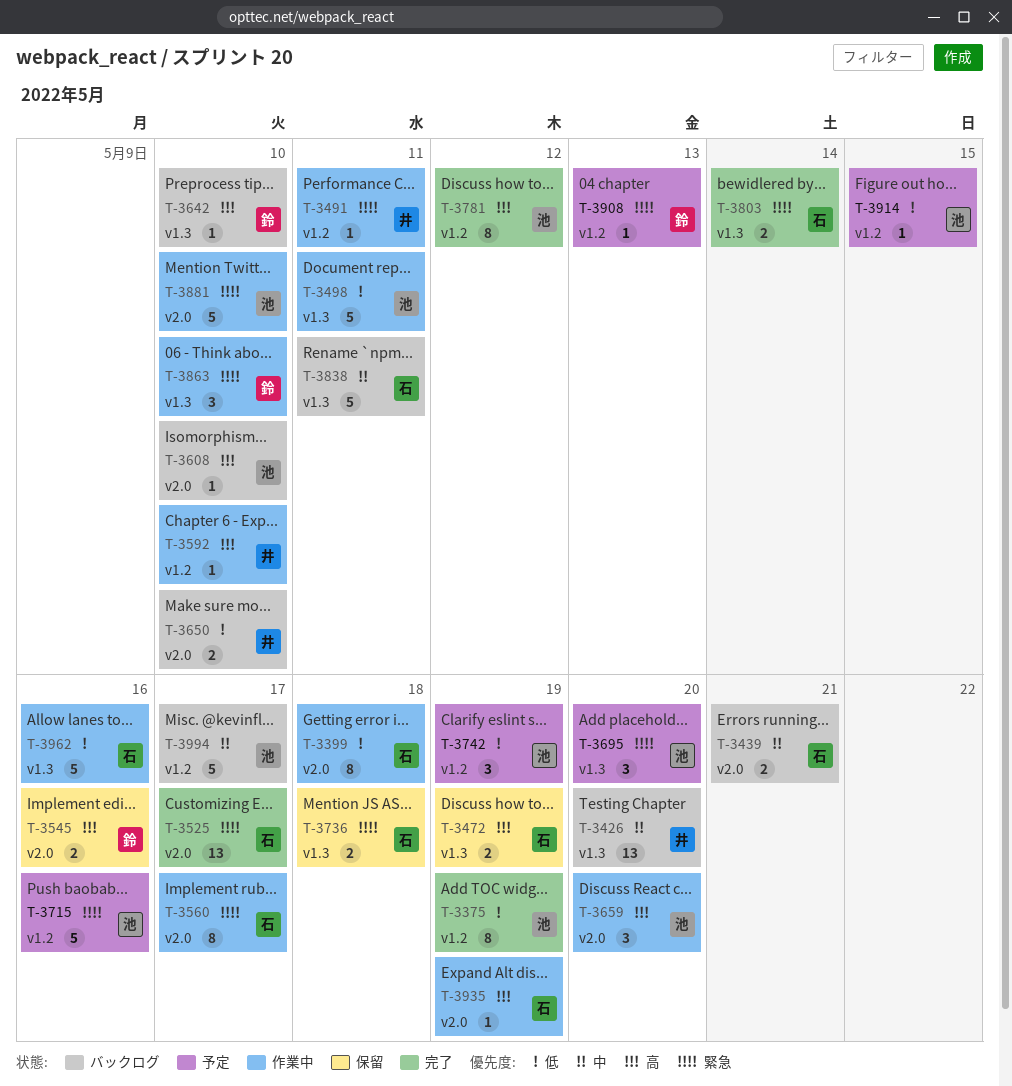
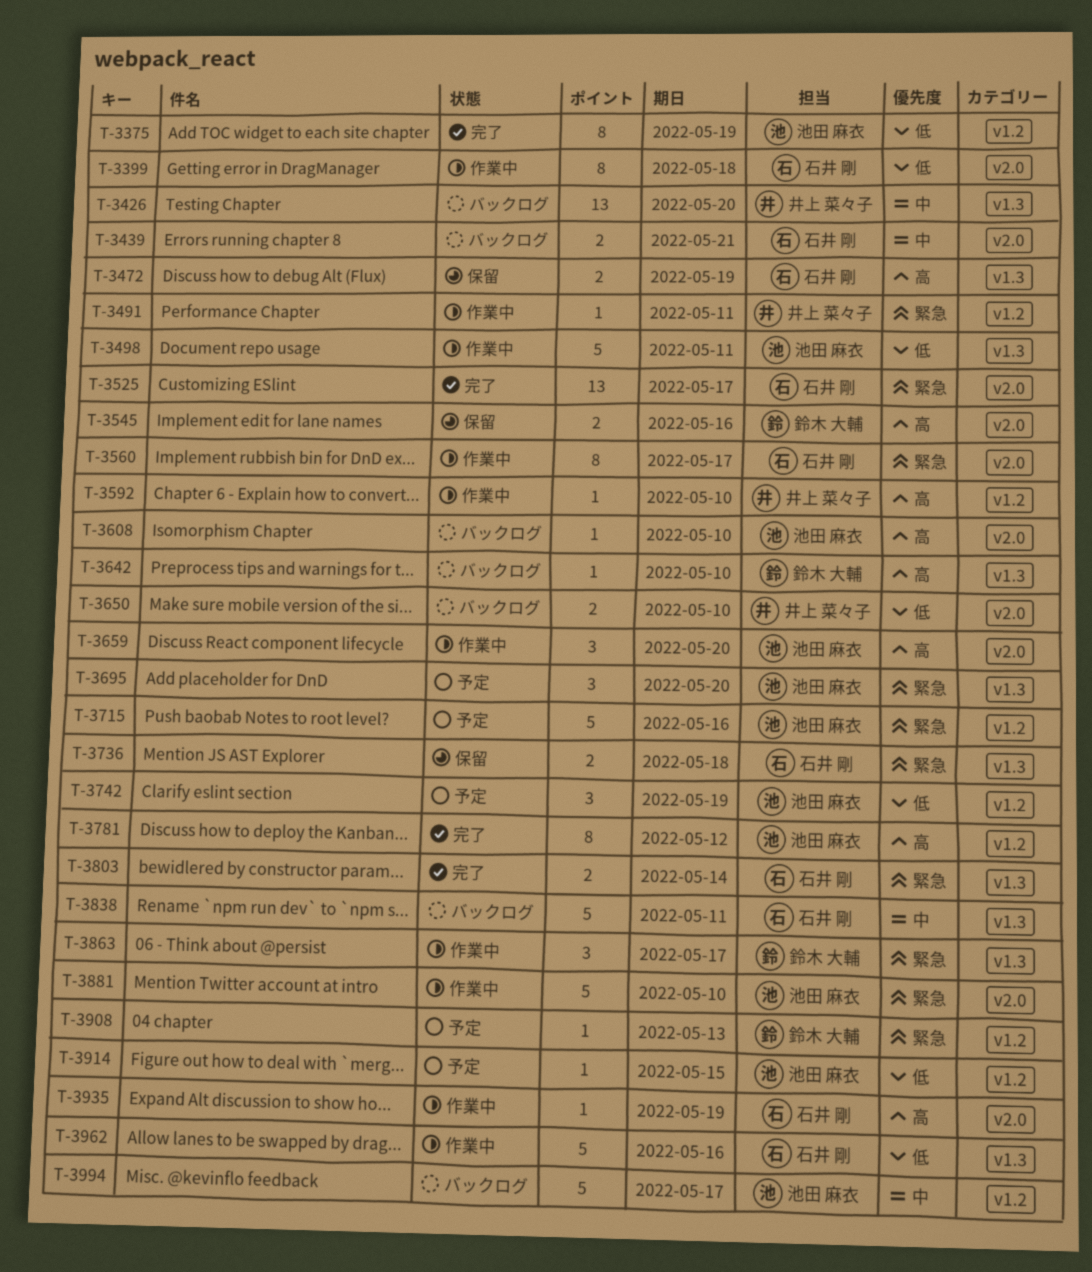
T-3863, due: May 10 -> May 17

